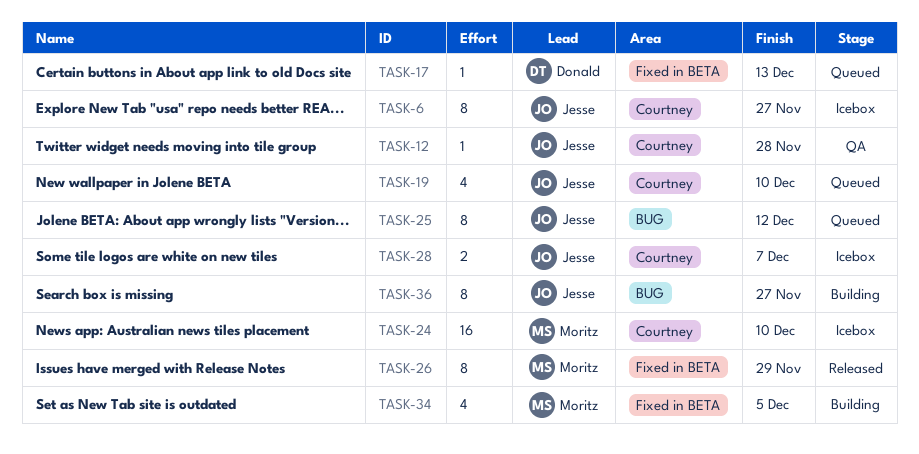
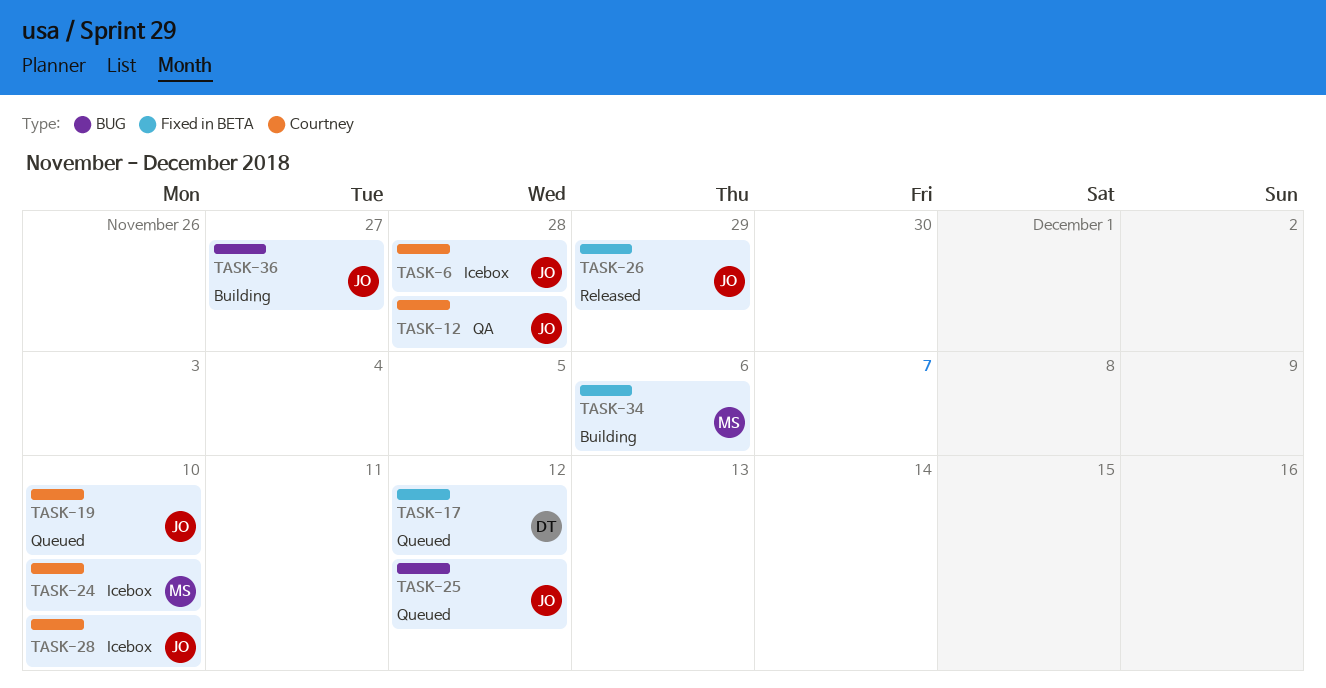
TASK-6, due: Nov 27 -> Nov 28
TASK-17, due: Dec 13 -> Dec 12
TASK-26, owner: Moritz -> Jesse
TASK-28, due: Dec 7 -> Dec 10
TASK-34, due: Dec 5 -> Dec 6

